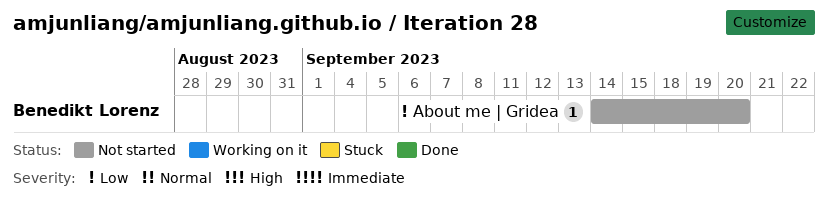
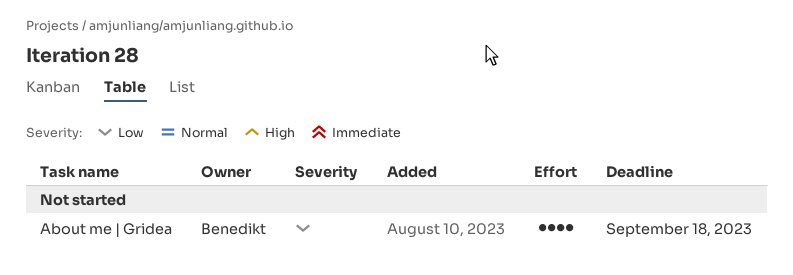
About me | Gridea, estimate: 1 -> 4
About me | Gridea, due: Sep 20 -> Sep 18

